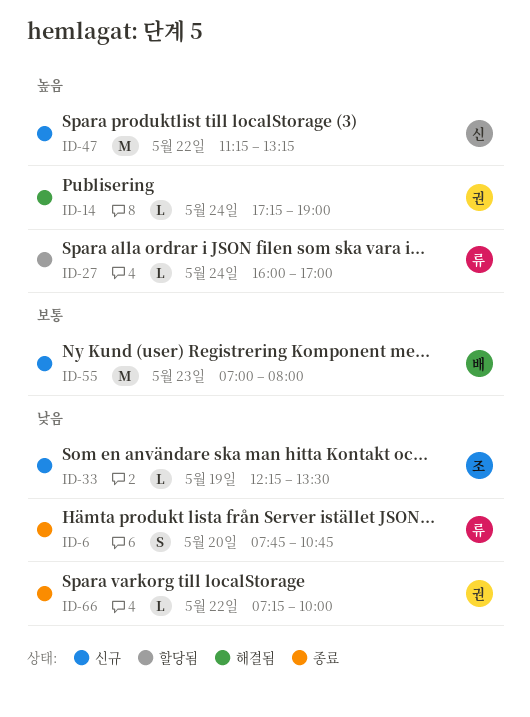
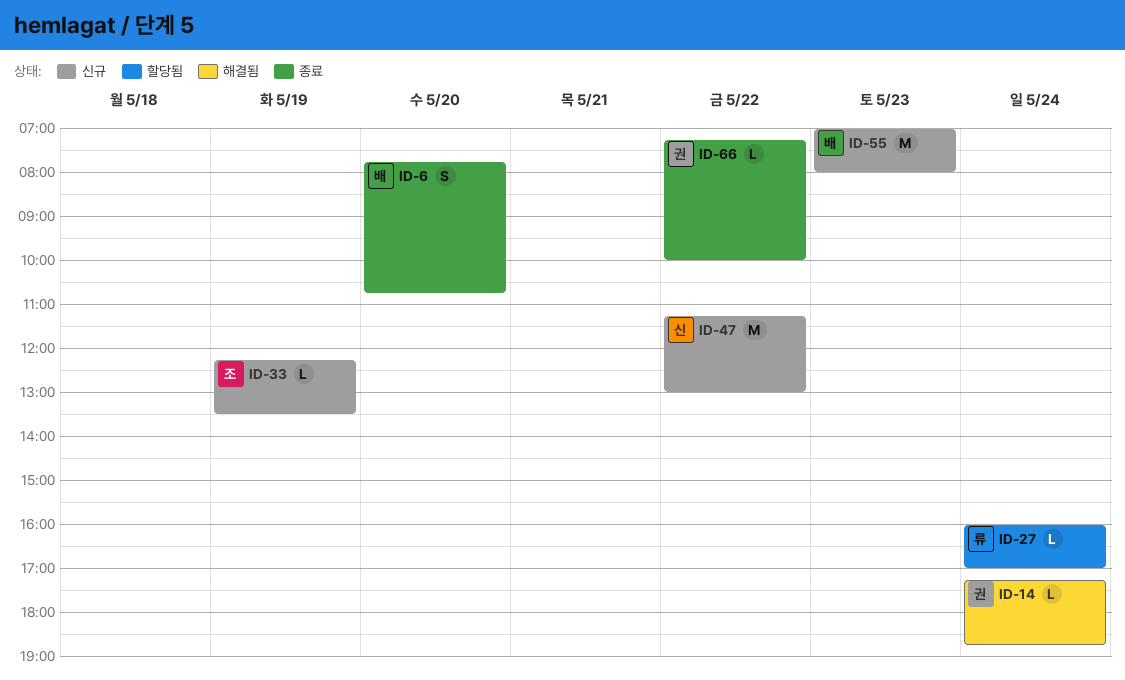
ID-6, owner: 류 -> 배
ID-14, ends: 19:00 -> 18:45
ID-47, ends: 13:15 -> 13:00

